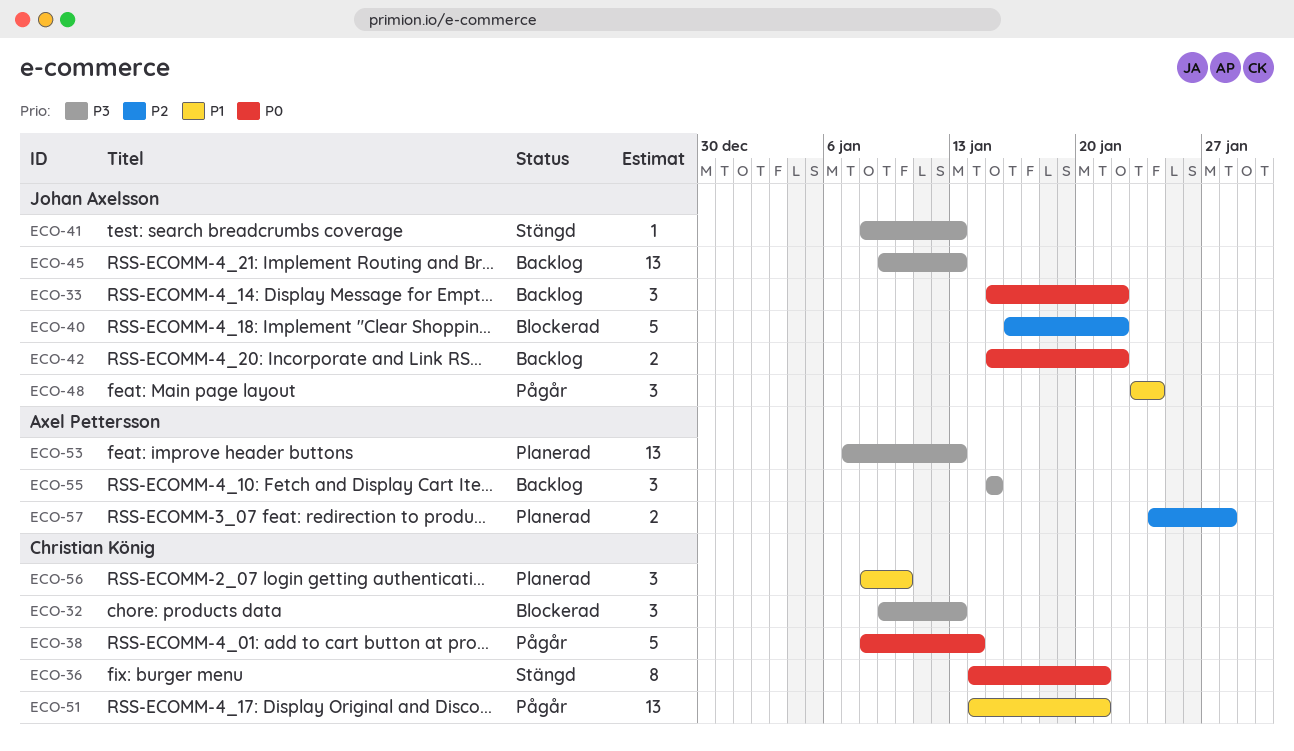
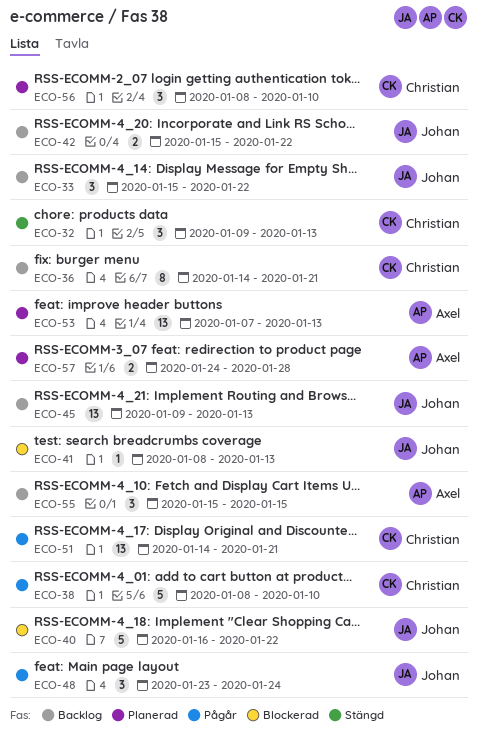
ECO-32, status: Blockerad -> Stängd
ECO-36, status: Stängd -> Backlog
ECO-38, due: Jan 14 -> Jan 10
ECO-41, status: Stängd -> Blockerad

